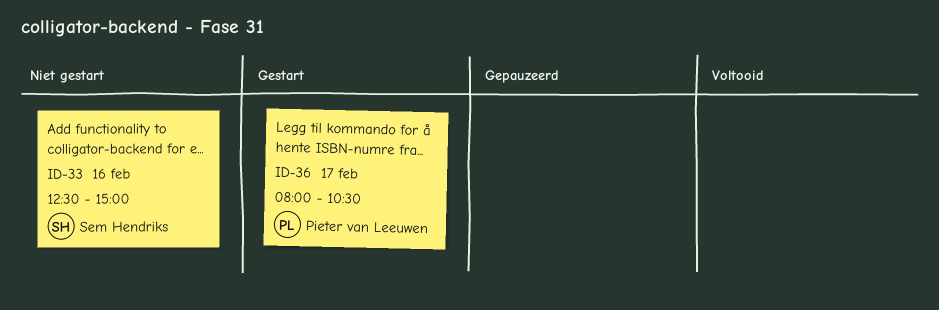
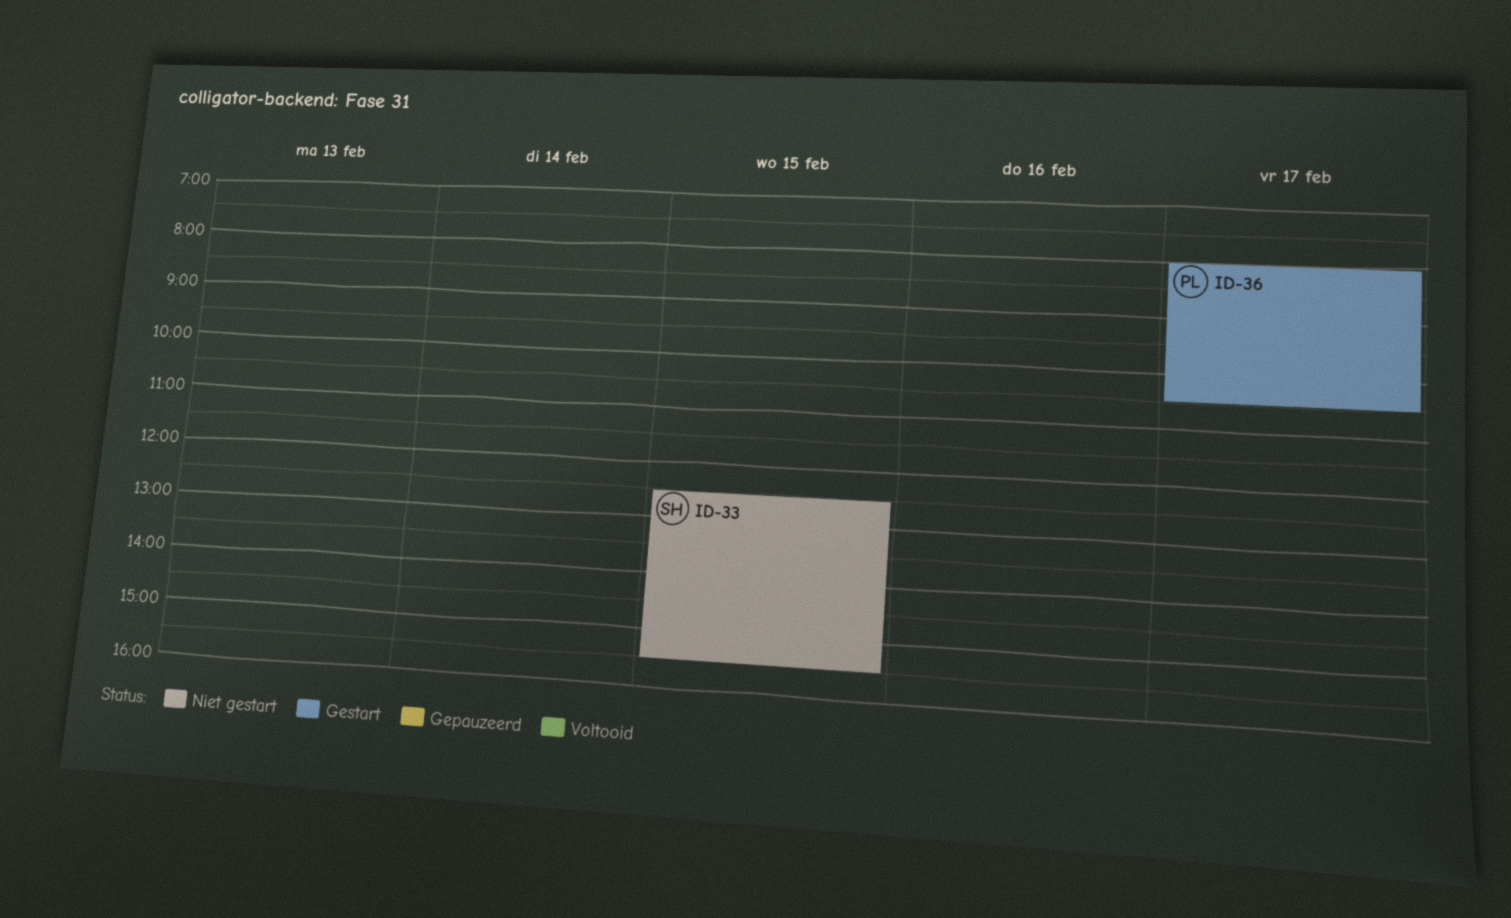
ID-33, day: Feb 16 -> Feb 15
ID-33, ends: 15:00 -> 15:30

